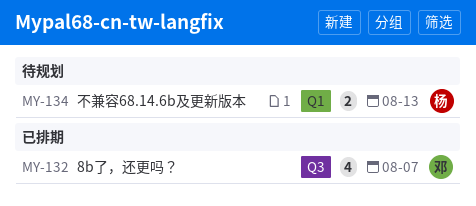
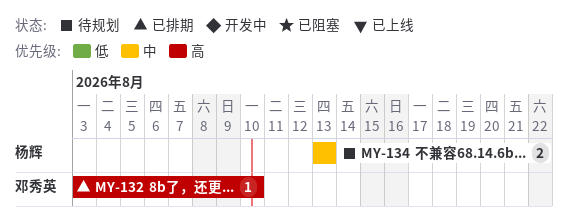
MY-132, estimate: 4 -> 1
MY-132, due: Aug 7 -> Aug 10

